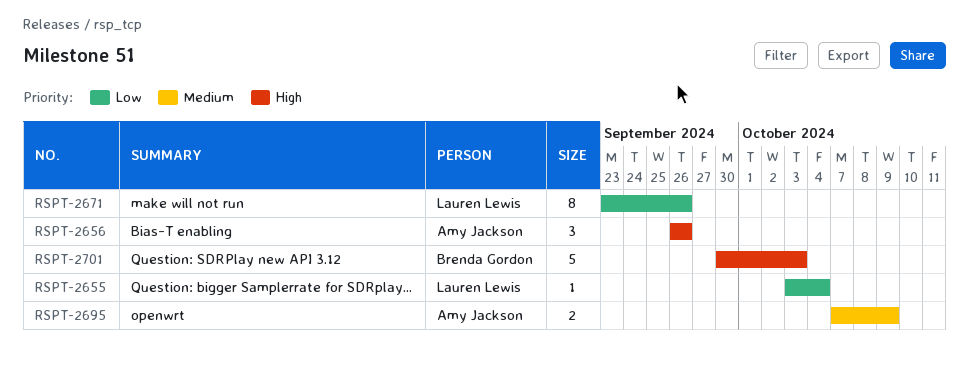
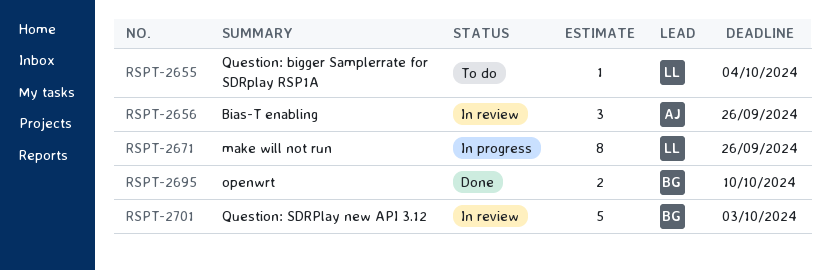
RSPT-2695, owner: Amy Jackson -> Brenda Gordon
RSPT-2695, due: Oct 9 -> Oct 10

